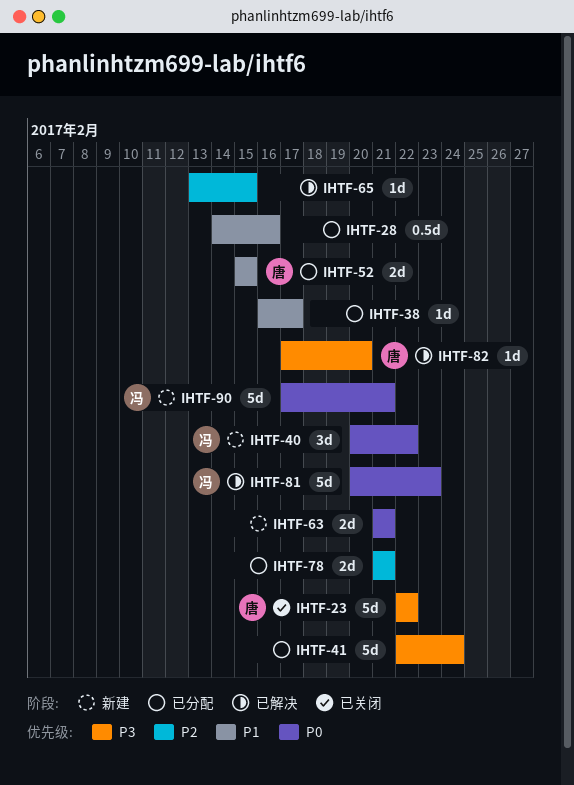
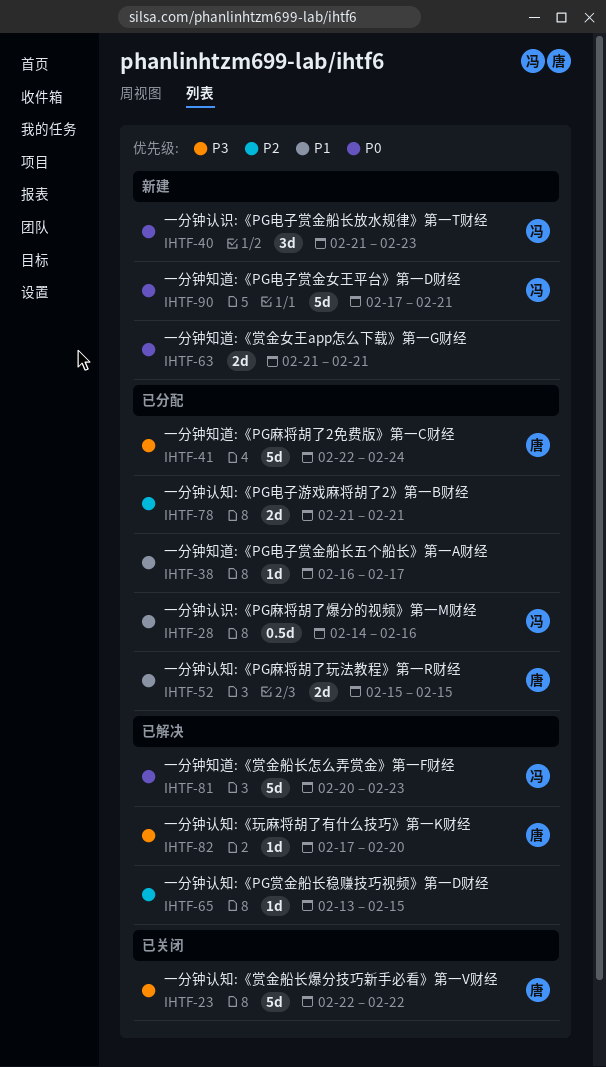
IHTF-28, owner: none -> 冯
IHTF-40, start: Feb 20 -> Feb 21
IHTF-40, due: Feb 22 -> Feb 23
IHTF-41, owner: none -> 唐

